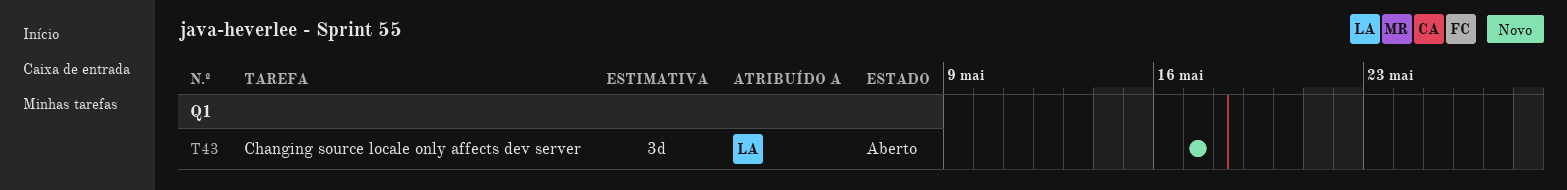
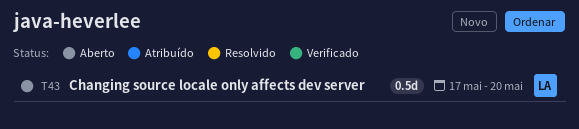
T43, estimate: 3d -> 0.5d
T43, due: May 17 -> May 20

